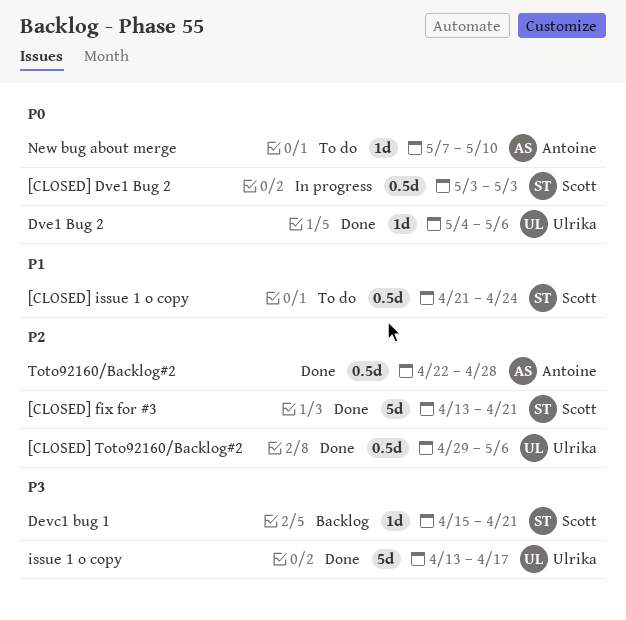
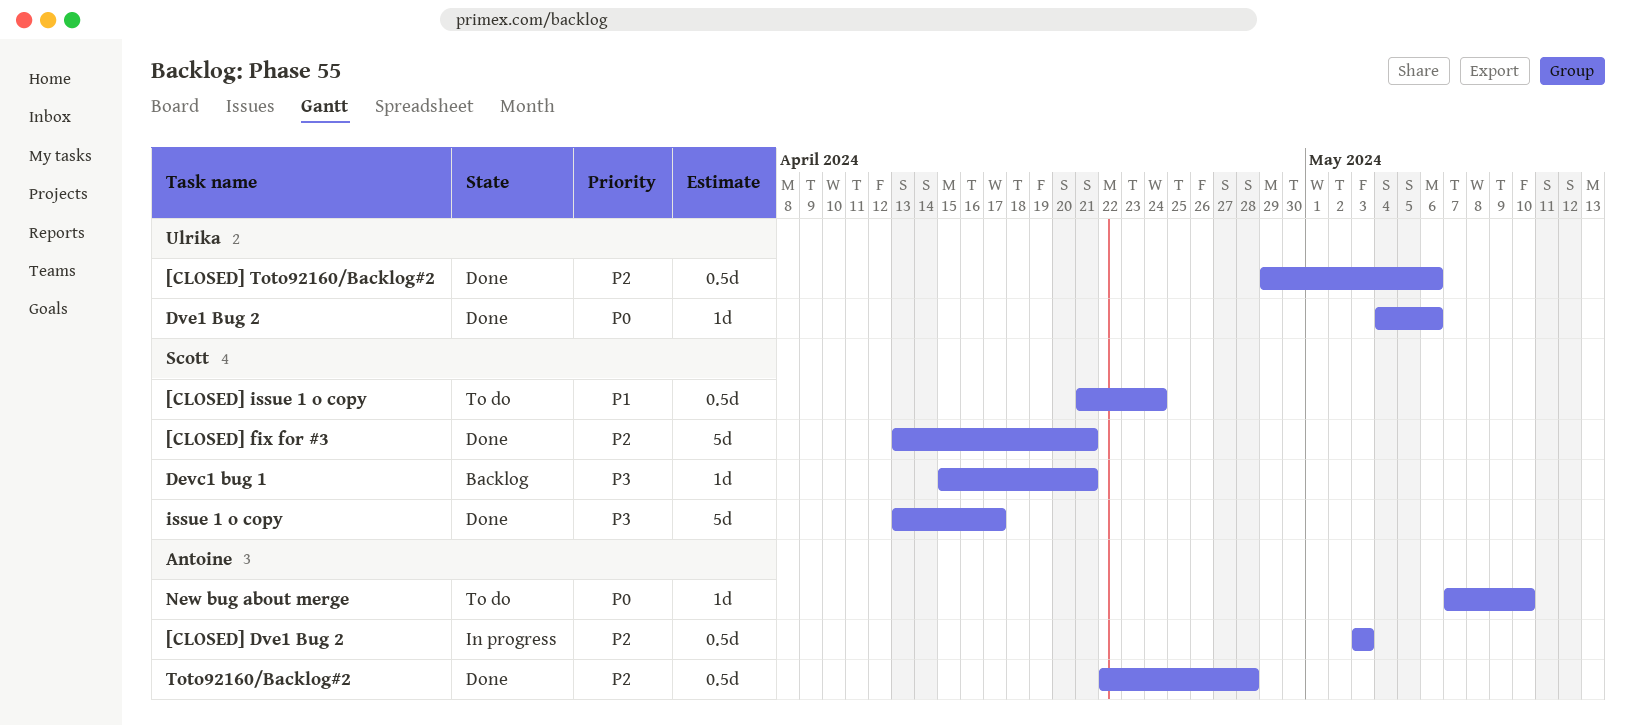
[CLOSED] Dve1 Bug 2, owner: Scott -> Antoine
[CLOSED] Dve1 Bug 2, priority: P0 -> P2
issue 1 o copy, owner: Ulrika -> Scott

